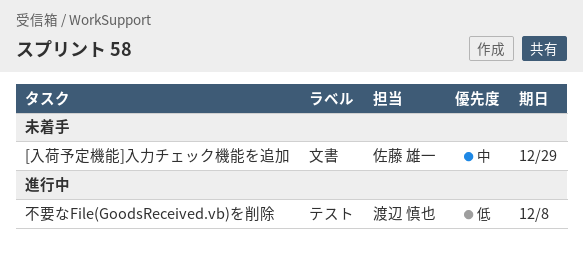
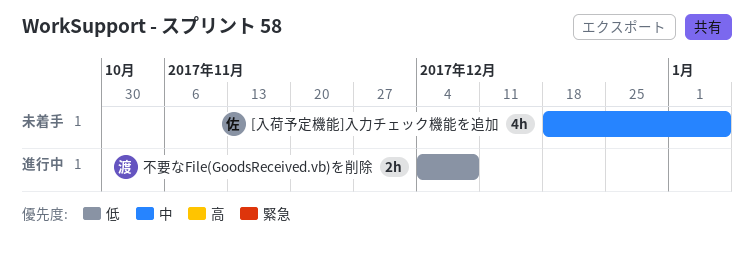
[入荷予定機能]入力チェック機能を追加, due: Dec 29 -> Jan 5

